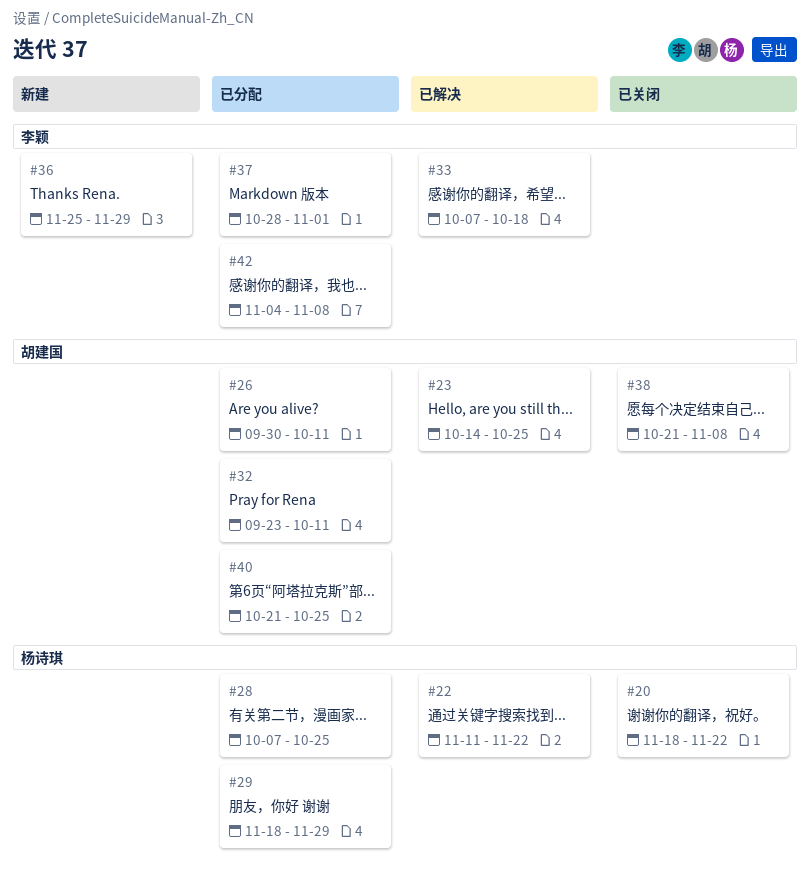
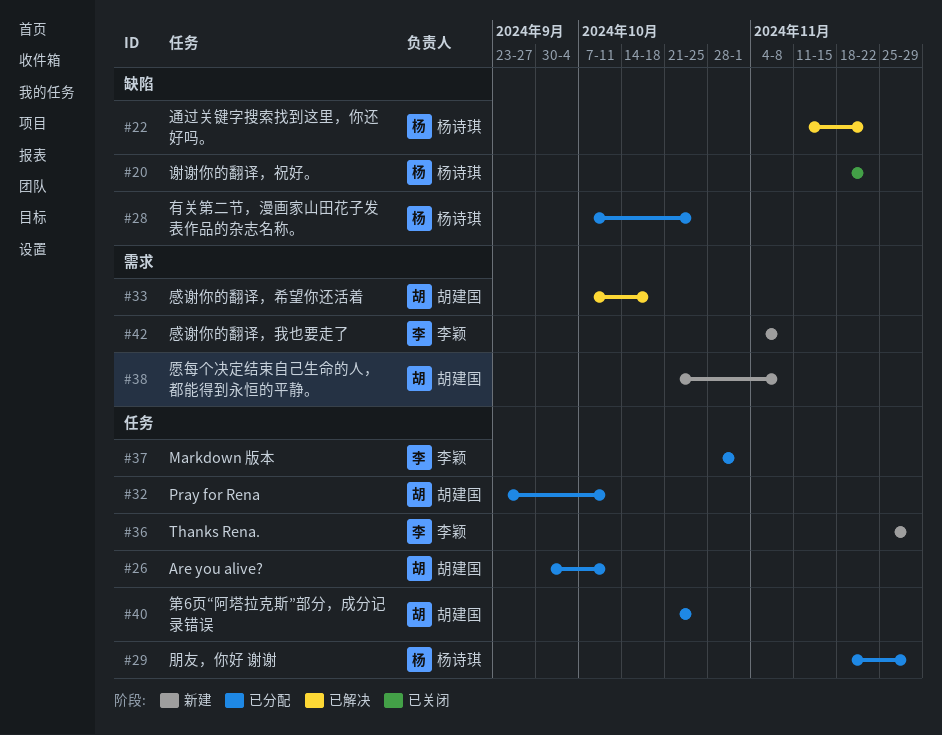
#23: present -> none
#33, owner: 李颖 -> 胡建国
#38, status: 已关闭 -> 新建
#42, status: 已分配 -> 新建

